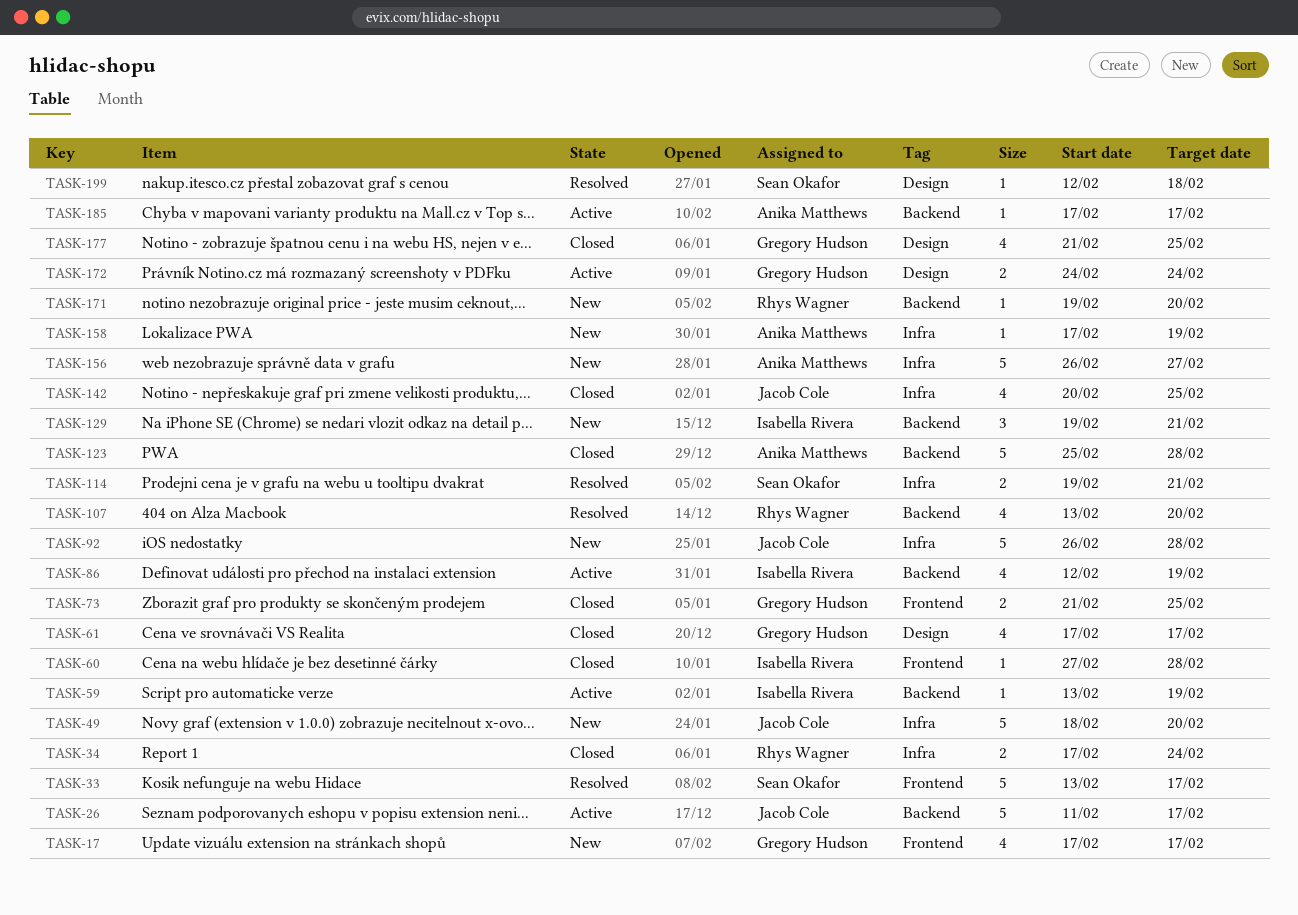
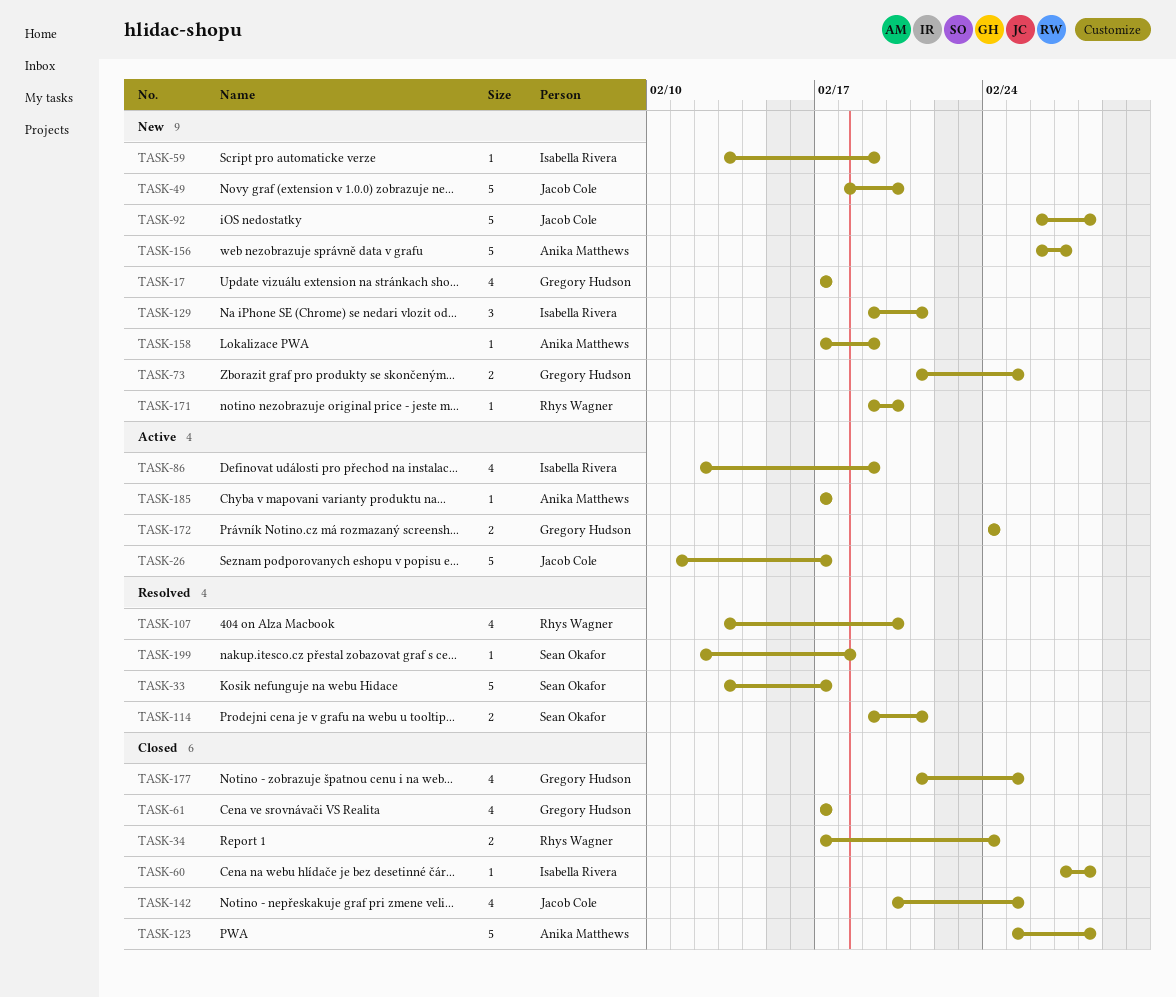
TASK-59, status: Active -> New
TASK-73, status: Closed -> New

